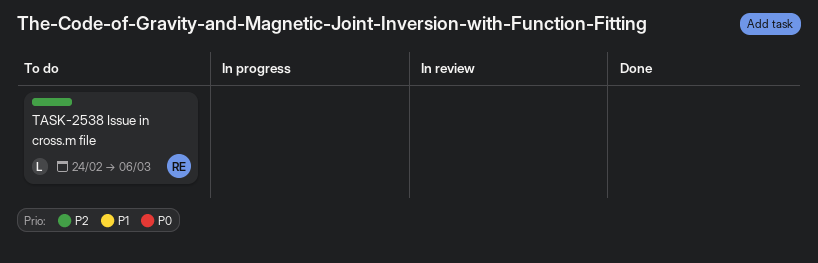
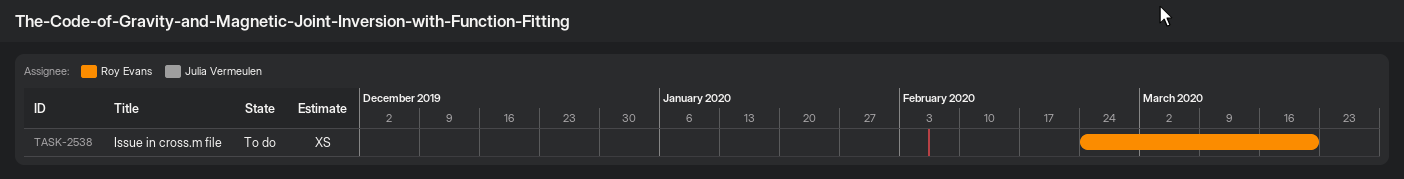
TASK-2538, estimate: L -> XS
TASK-2538, due: Mar 6 -> Mar 20

